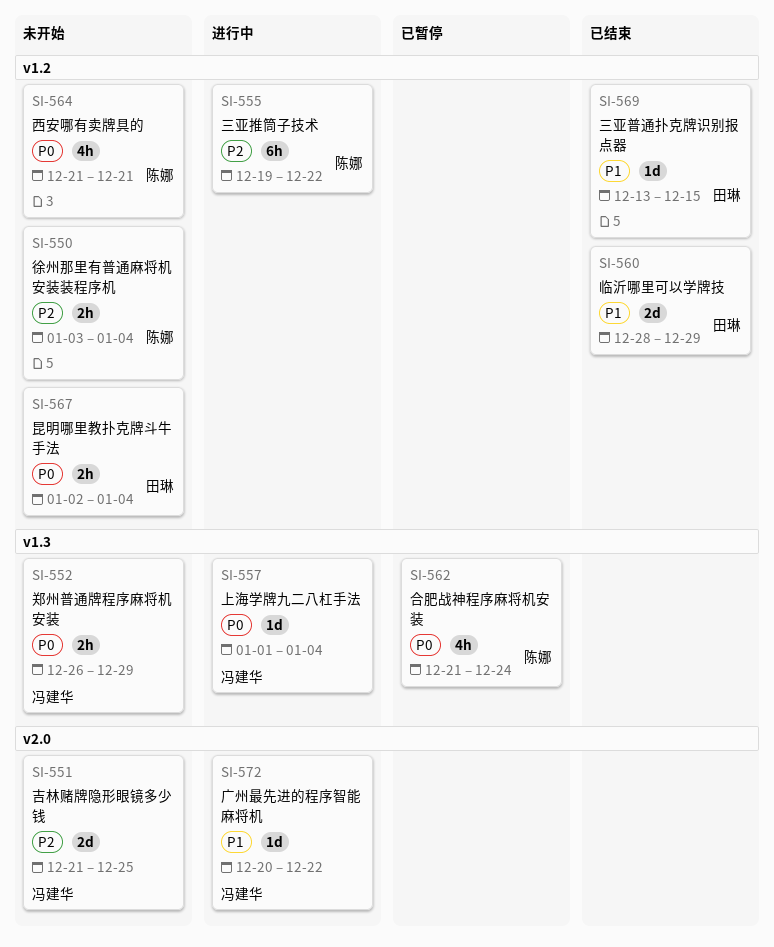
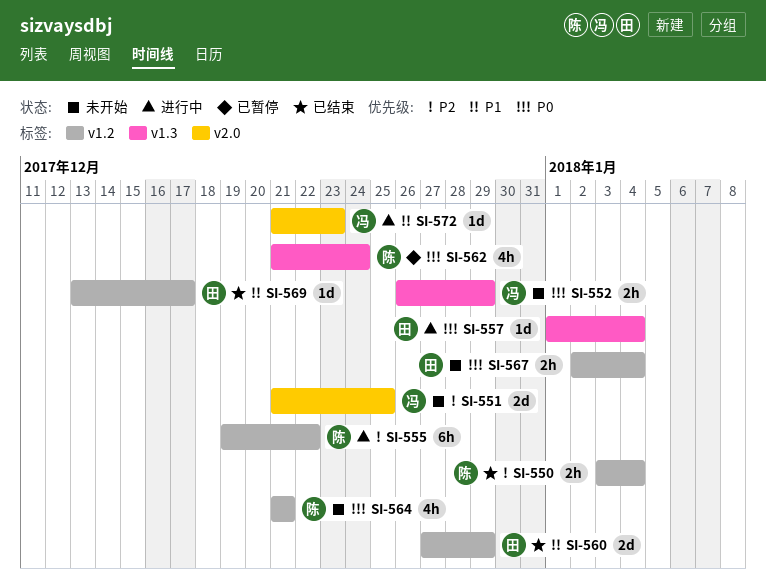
SI-550, status: 未开始 -> 已结束
SI-557, owner: 冯建华 -> 田琳
SI-560, start: Dec 28 -> Dec 27
SI-569, due: Dec 15 -> Dec 17
SI-572, start: Dec 20 -> Dec 21
SI-572, due: Dec 22 -> Dec 23

